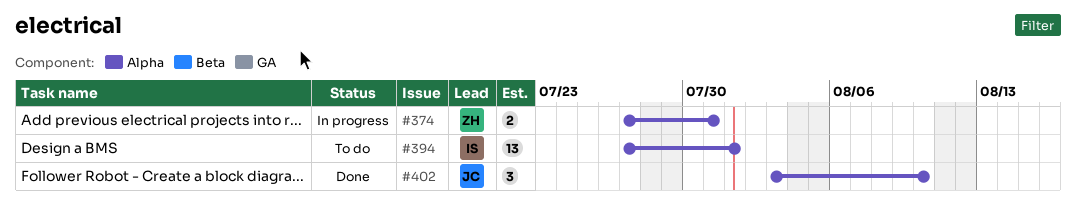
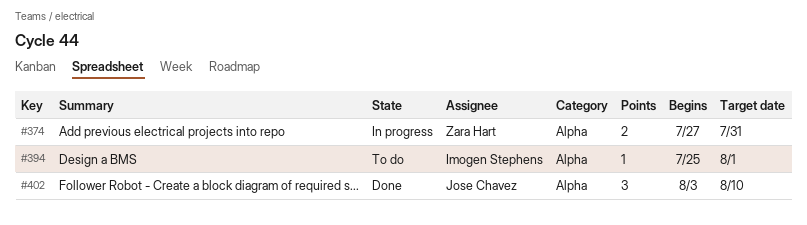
#394, estimate: 13 -> 1
#394, start: Jul 27 -> Jul 25

